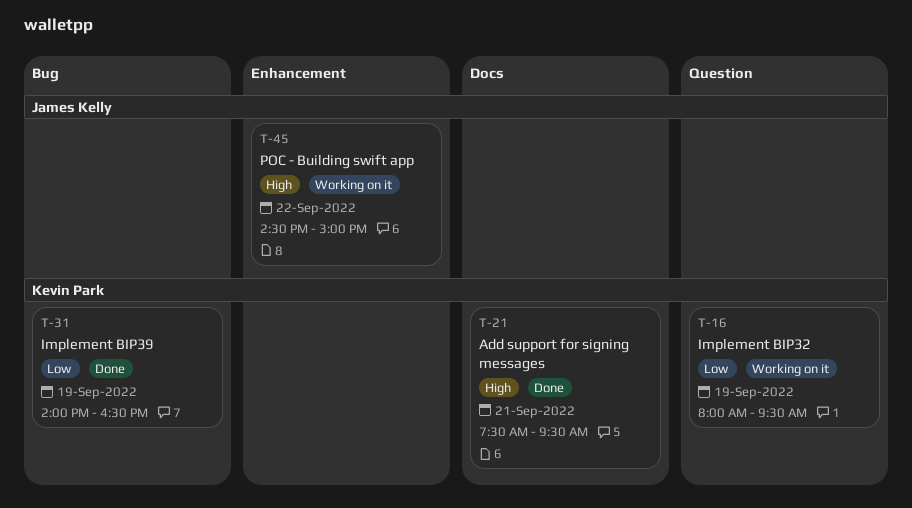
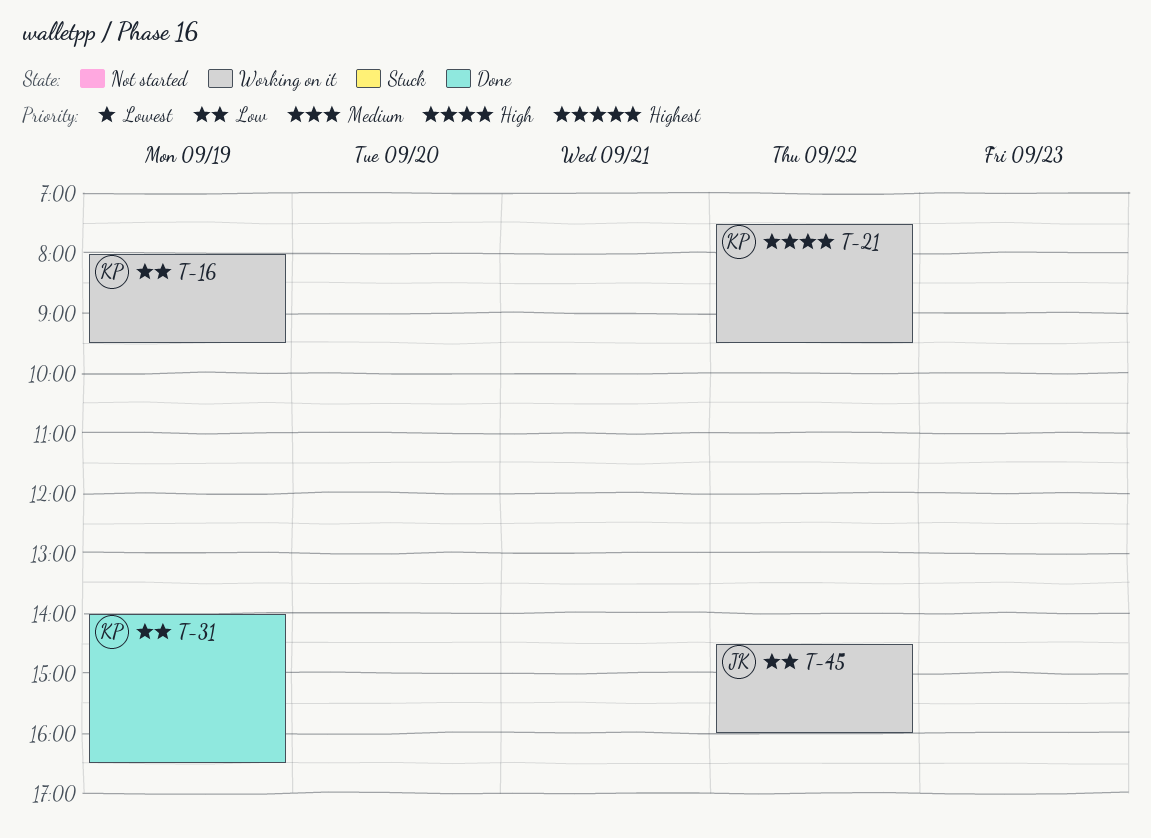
T-21, status: Done -> Working on it
T-21, day: Sep 21 -> Sep 22
T-45, priority: High -> Low
T-45, ends: 15:00 -> 16:00

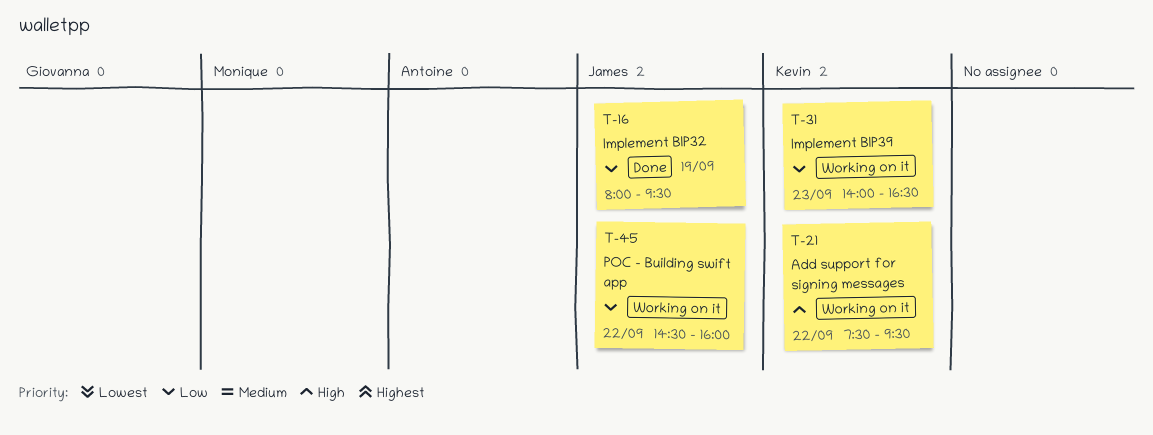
T-16, status: Working on it -> Done
T-16, owner: Kevin -> James
T-31, status: Done -> Working on it
T-31, day: Sep 19 -> Sep 23

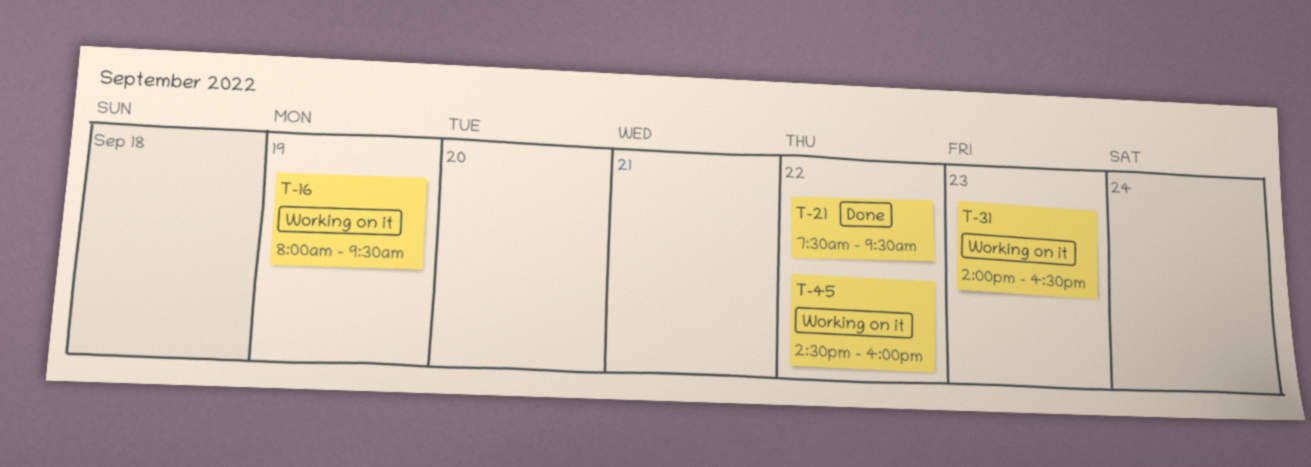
T-16, status: Done -> Working on it
T-21, status: Working on it -> Done

